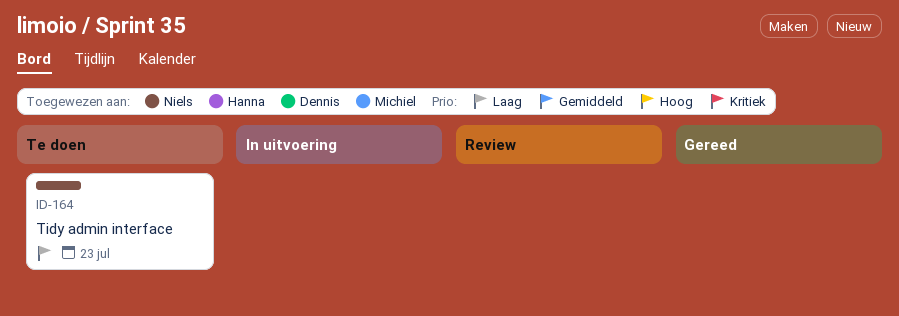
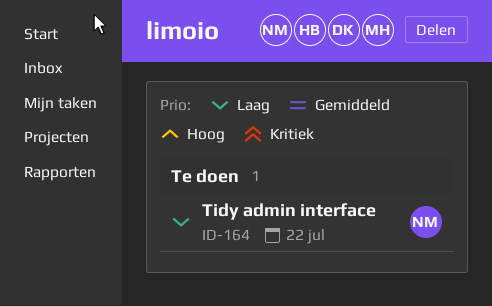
ID-164, due: Jul 23 -> Jul 22

